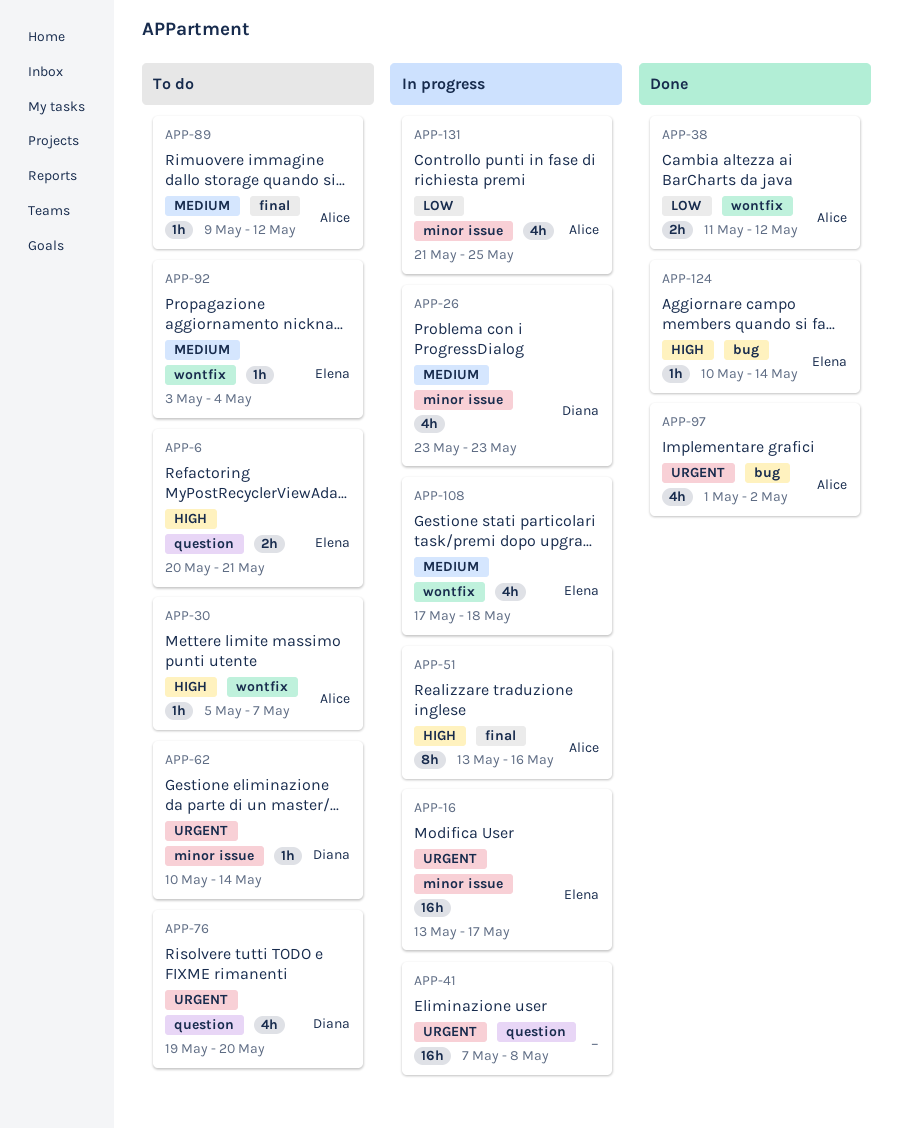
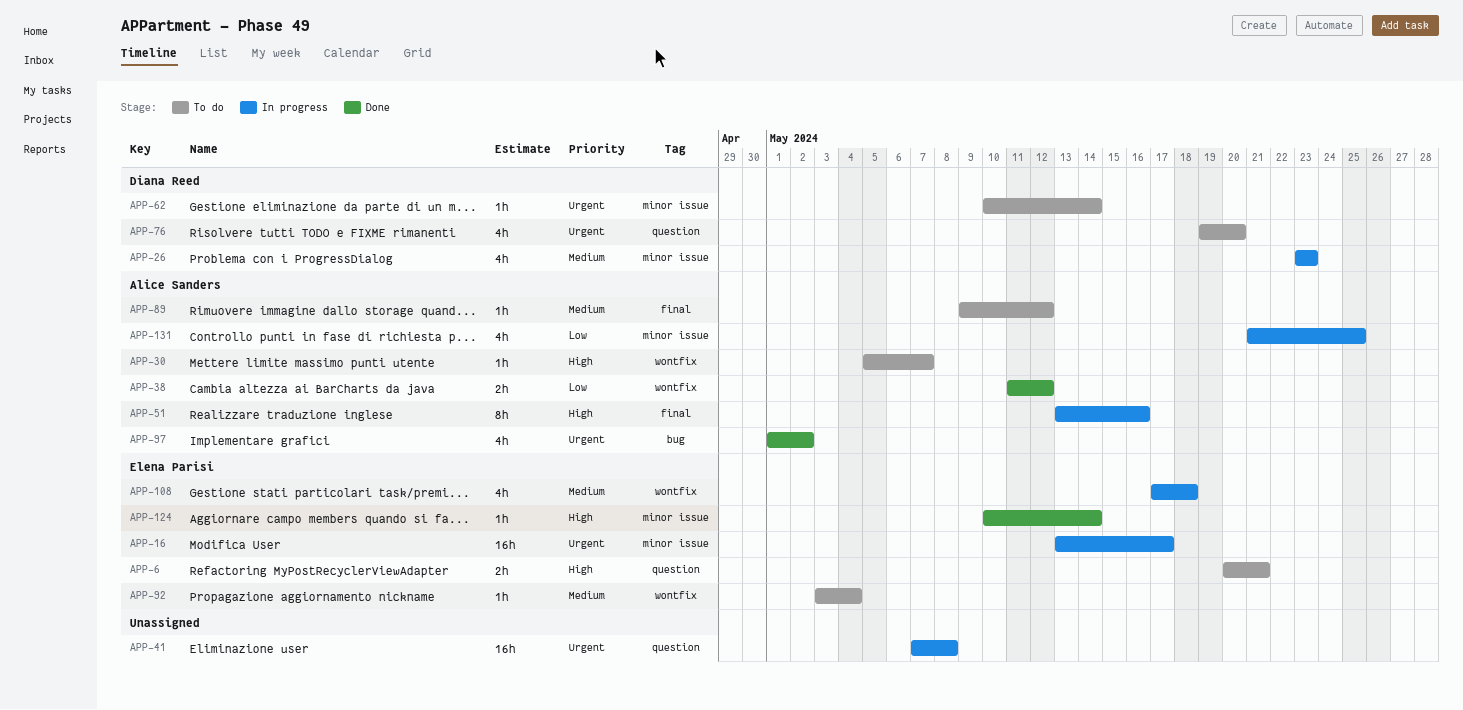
APP-124, label: bug -> minor issue

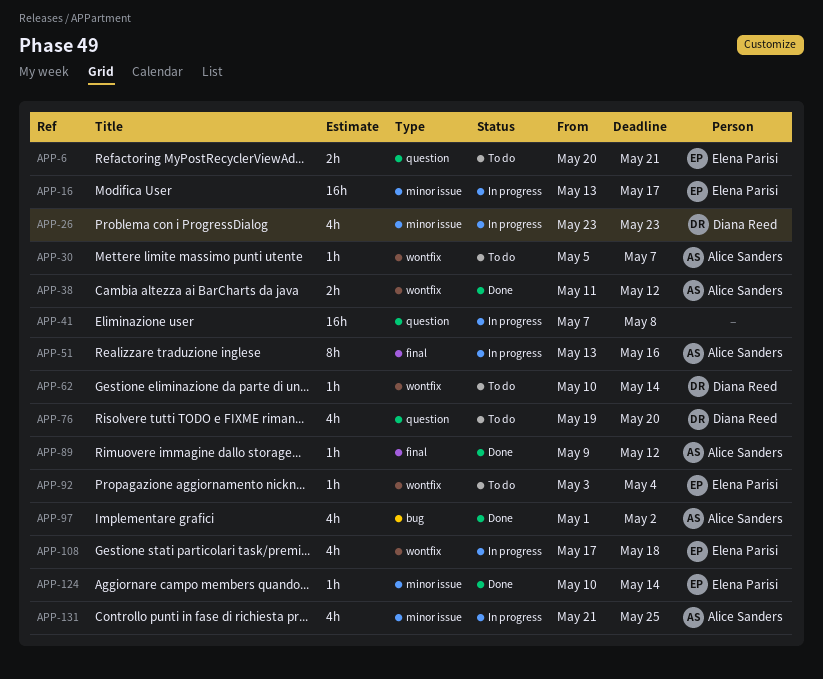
APP-62, label: minor issue -> wontfix
APP-89, status: To do -> Done

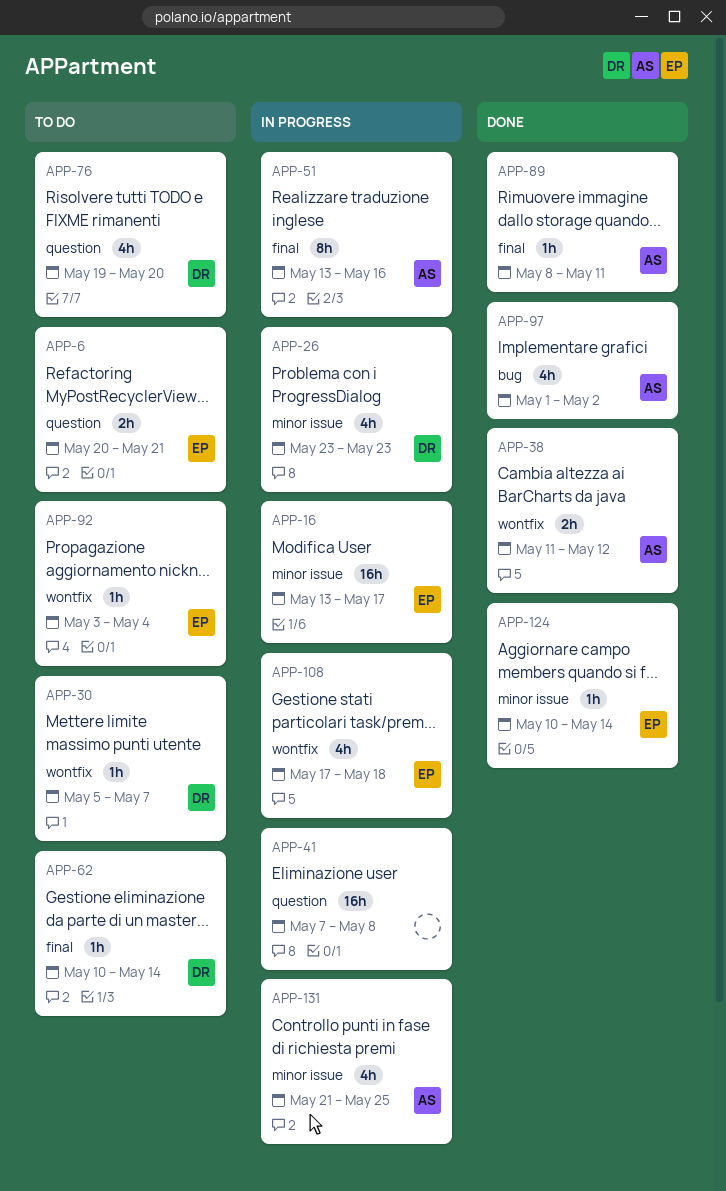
APP-30, owner: Alice Sanders -> Diana Reed
APP-62, label: wontfix -> final
APP-89, start: May 9 -> May 8
APP-89, due: May 12 -> May 11

